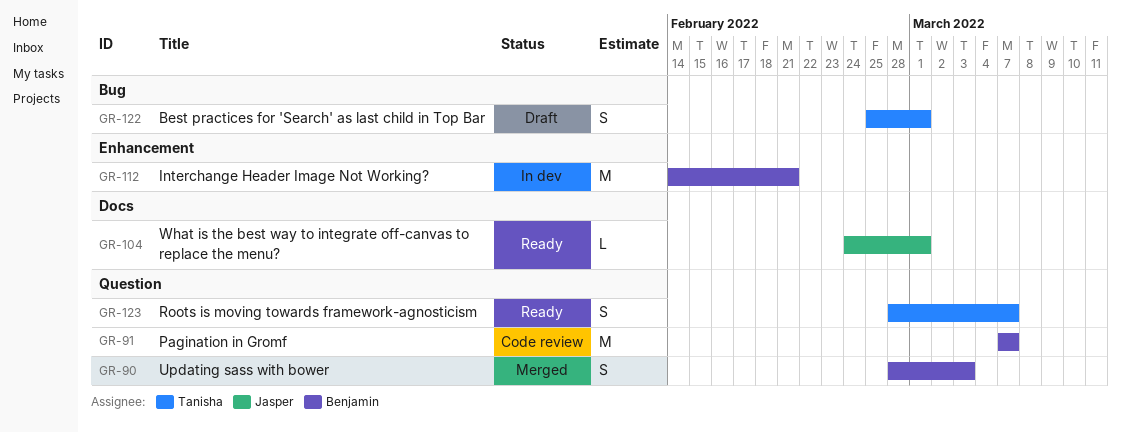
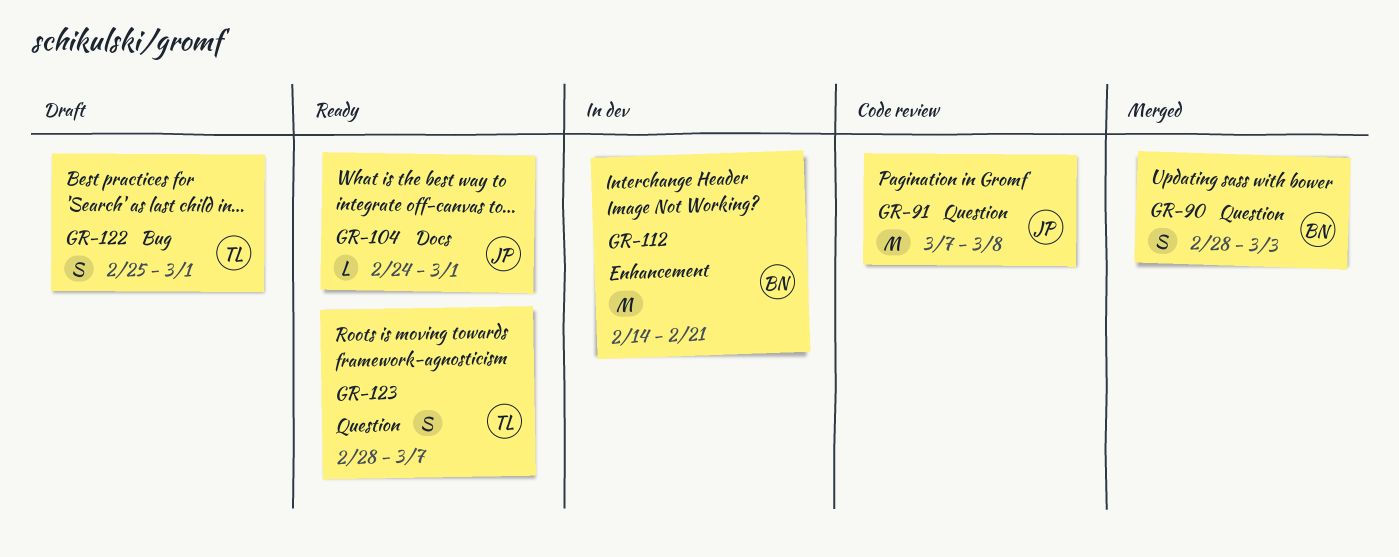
GR-91, owner: Benjamin -> Jasper
GR-91, due: Mar 7 -> Mar 8

